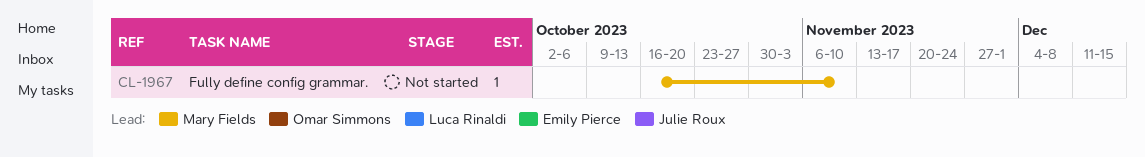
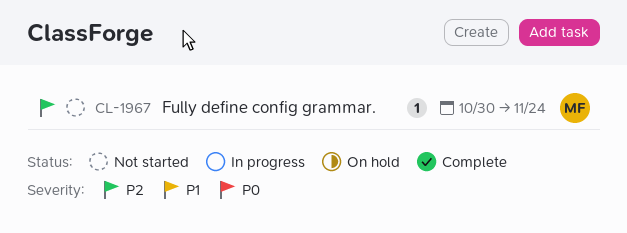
CL-1967, start: Oct 16 -> Oct 30
CL-1967, due: Nov 10 -> Nov 24

